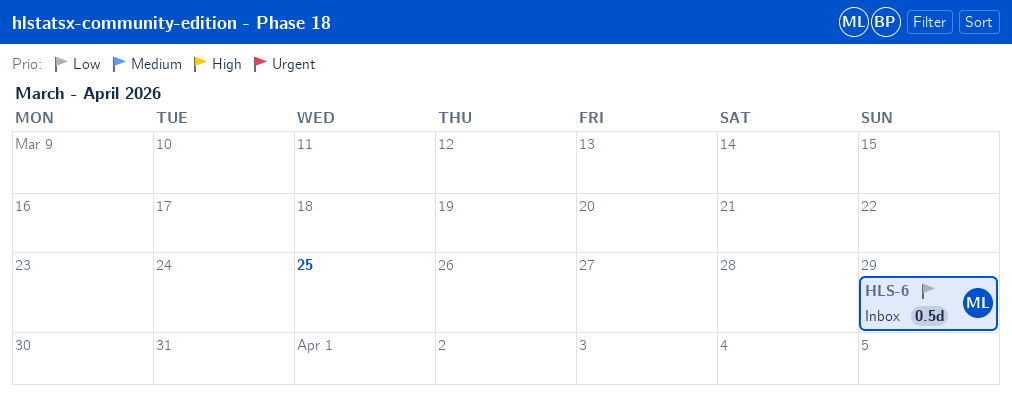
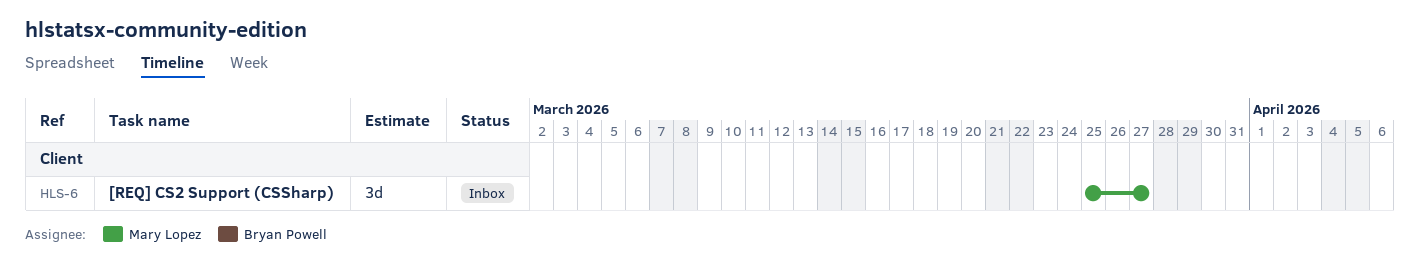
HLS-6, estimate: 0.5d -> 3d
HLS-6, due: Mar 29 -> Mar 27

